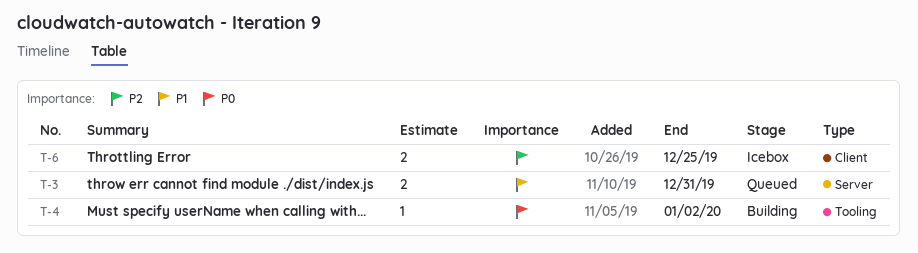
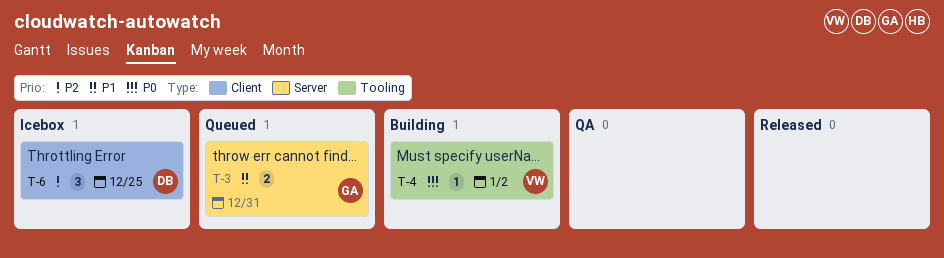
T-6, estimate: 2 -> 3

